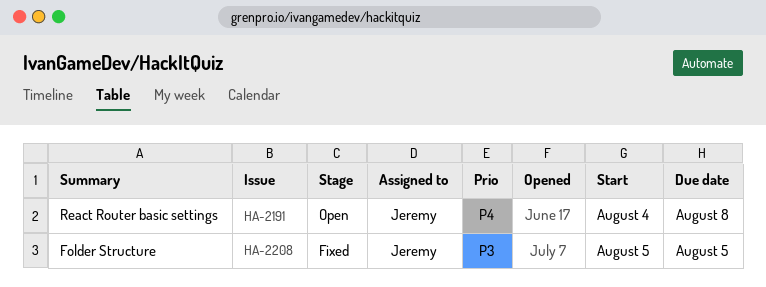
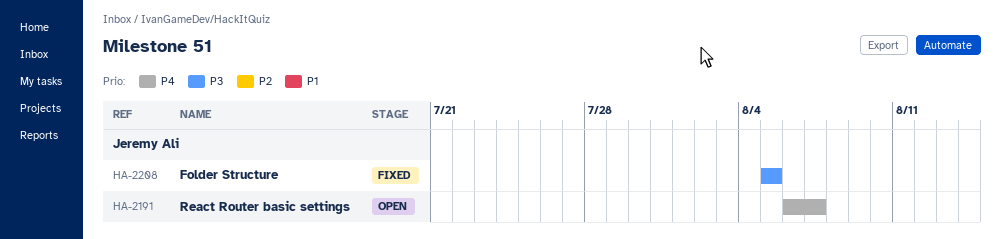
HA-2191, start: Aug 4 -> Aug 6
HA-2191, due: Aug 8 -> Aug 7

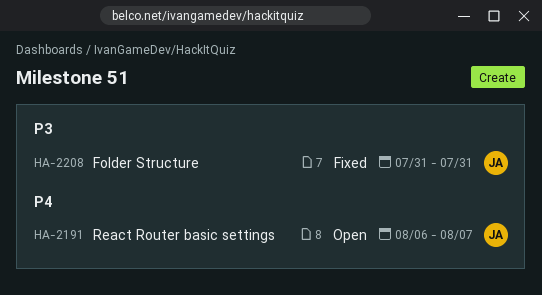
HA-2208, start: Aug 5 -> Jul 31
HA-2208, due: Aug 5 -> Jul 31

